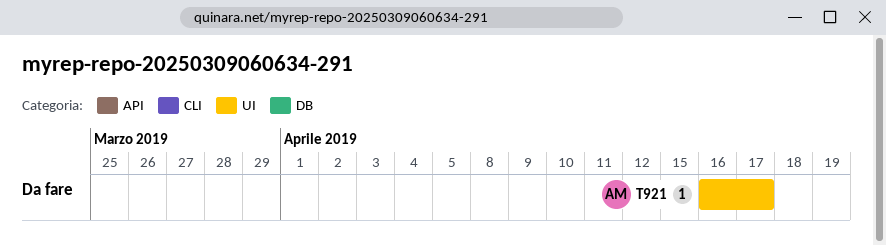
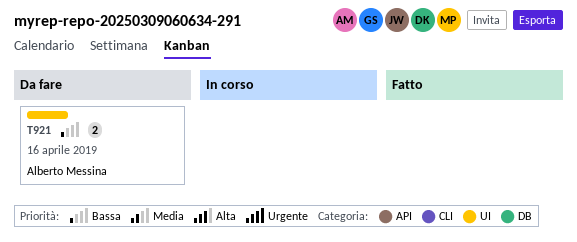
T921, estimate: 1 -> 2
T921, due: Apr 17 -> Apr 16

